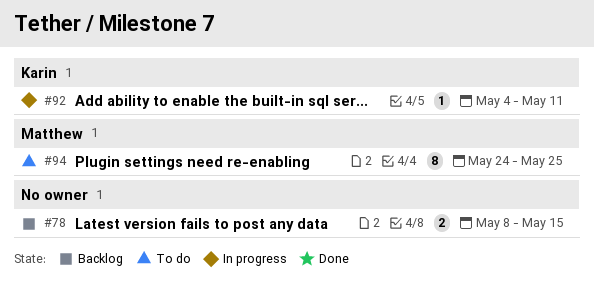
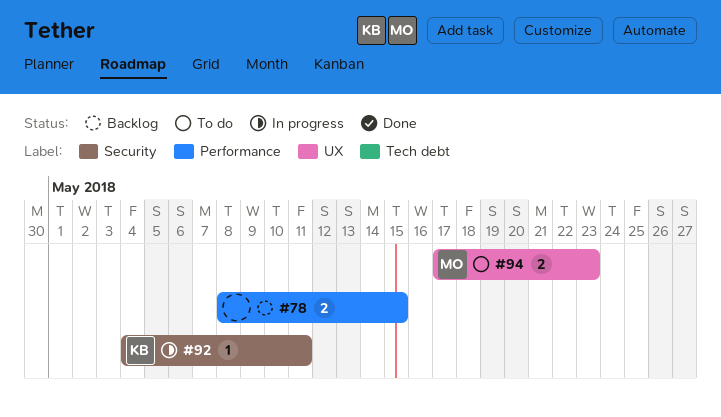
#94, estimate: 8 -> 2
#94, start: May 24 -> May 17
#94, due: May 25 -> May 23

